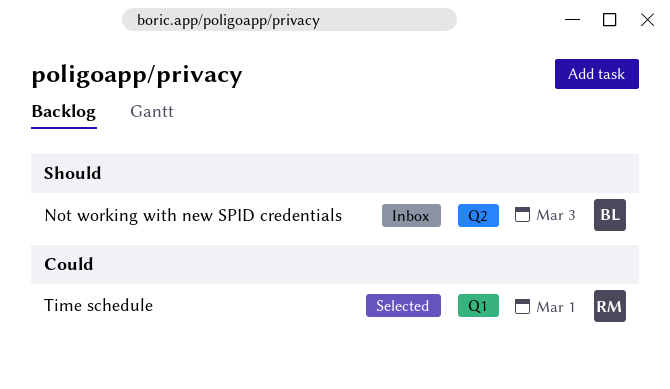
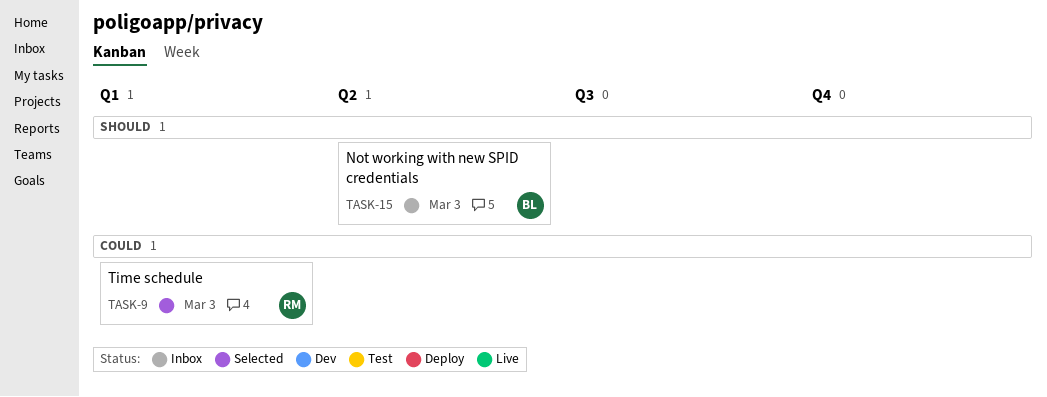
Time schedule, due: Mar 1 -> Mar 3

